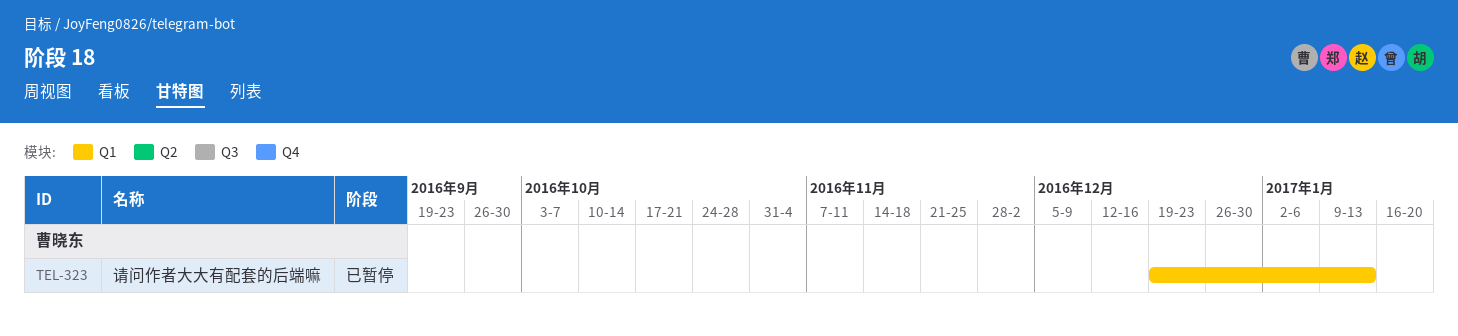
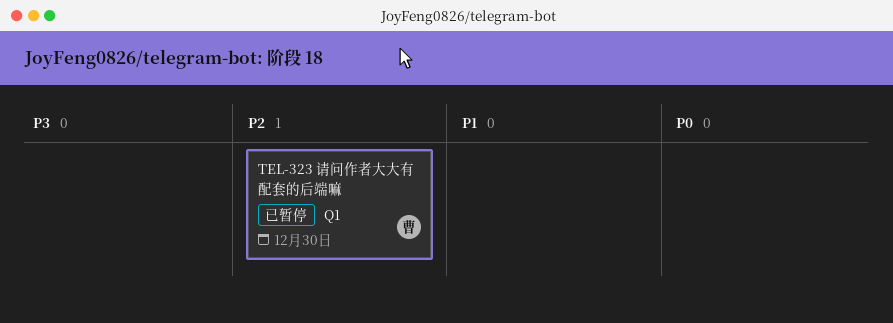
TEL-323, due: Jan 13 -> Dec 30

